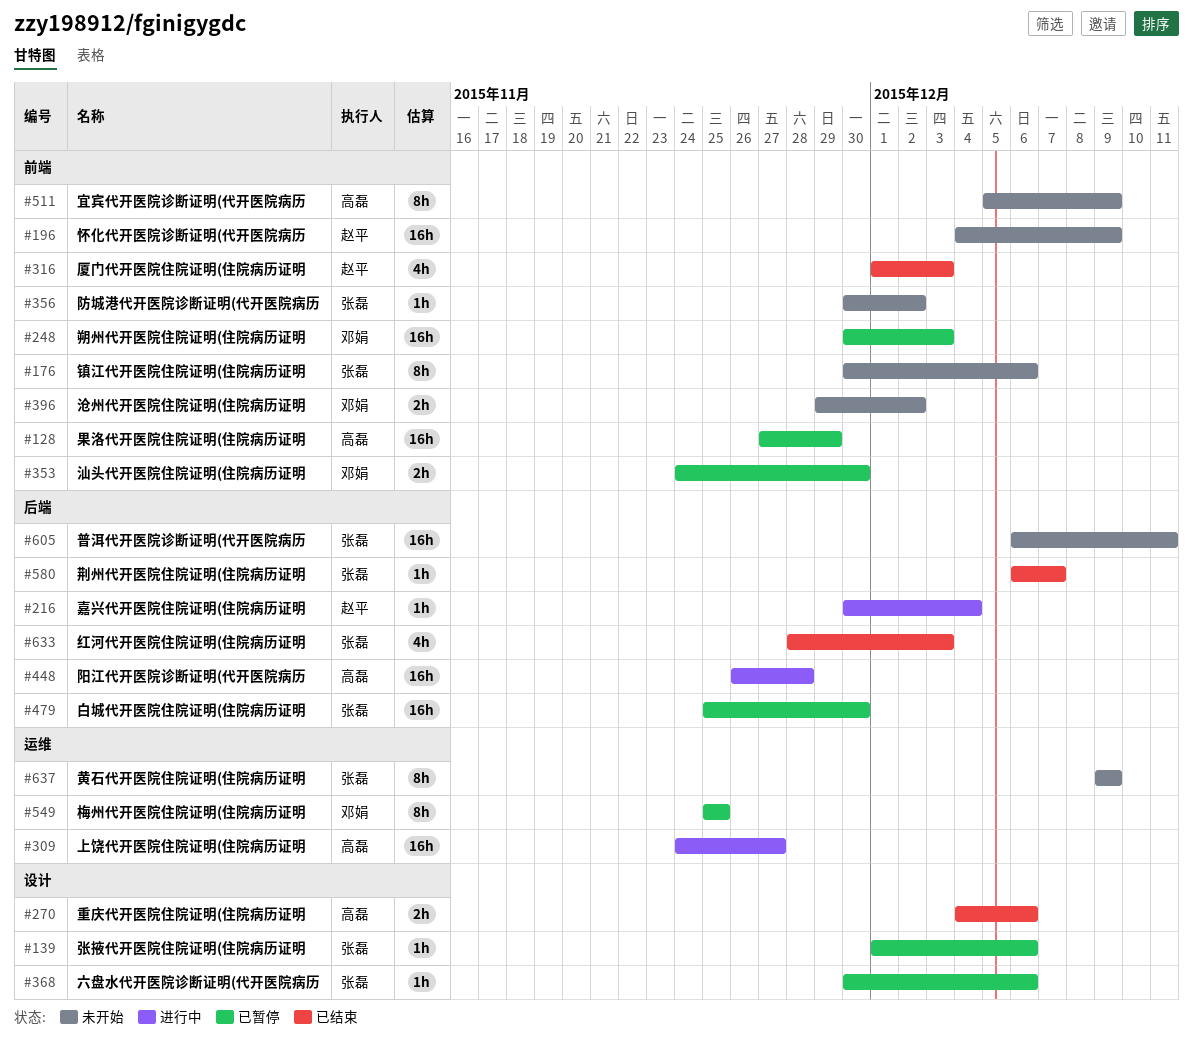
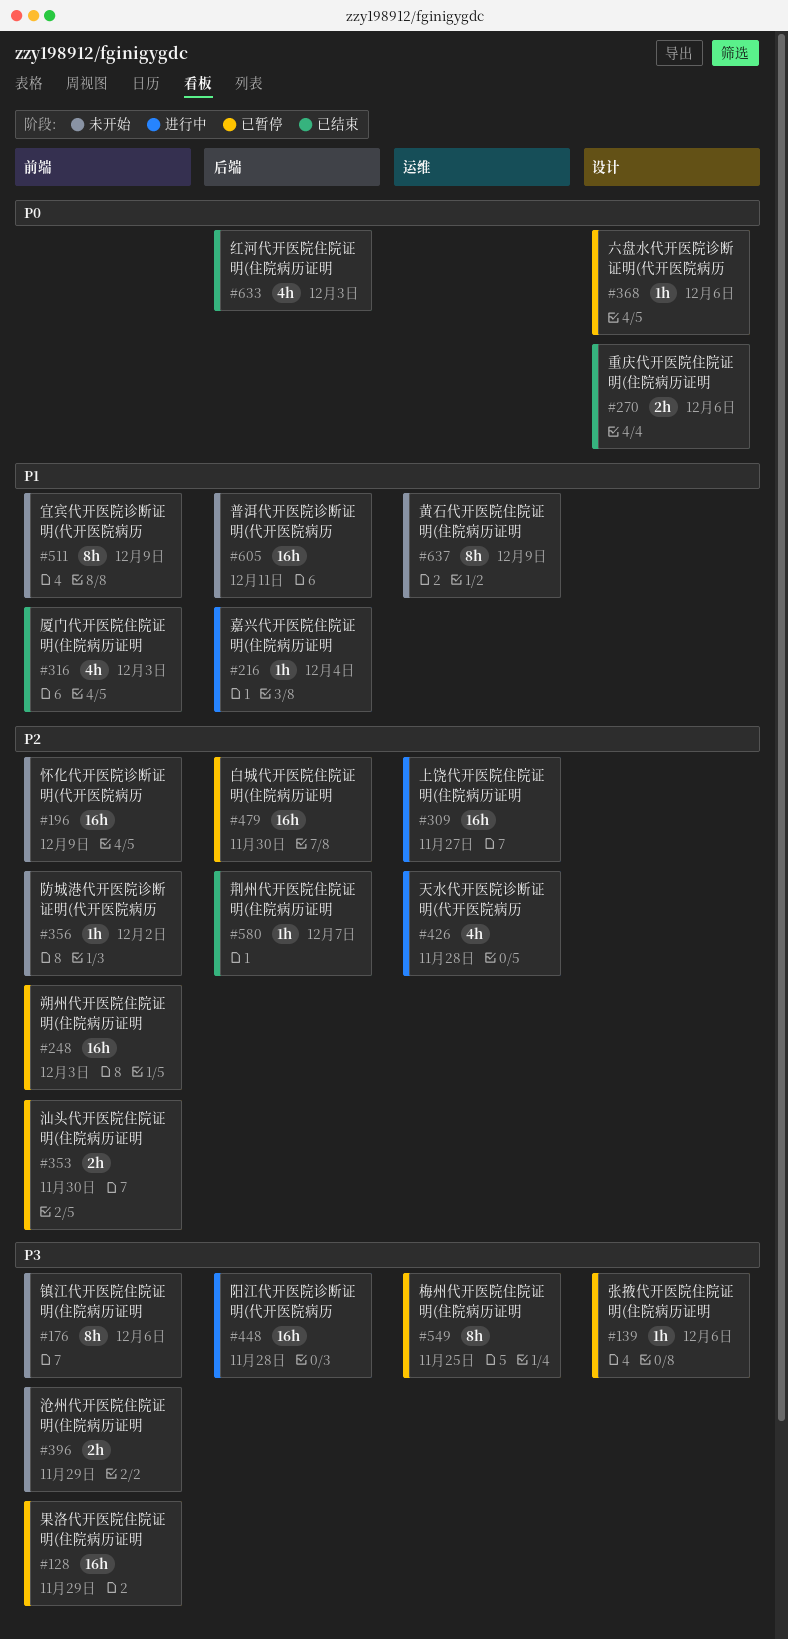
#396, due: Dec 2 -> Nov 29
#426: none -> present

